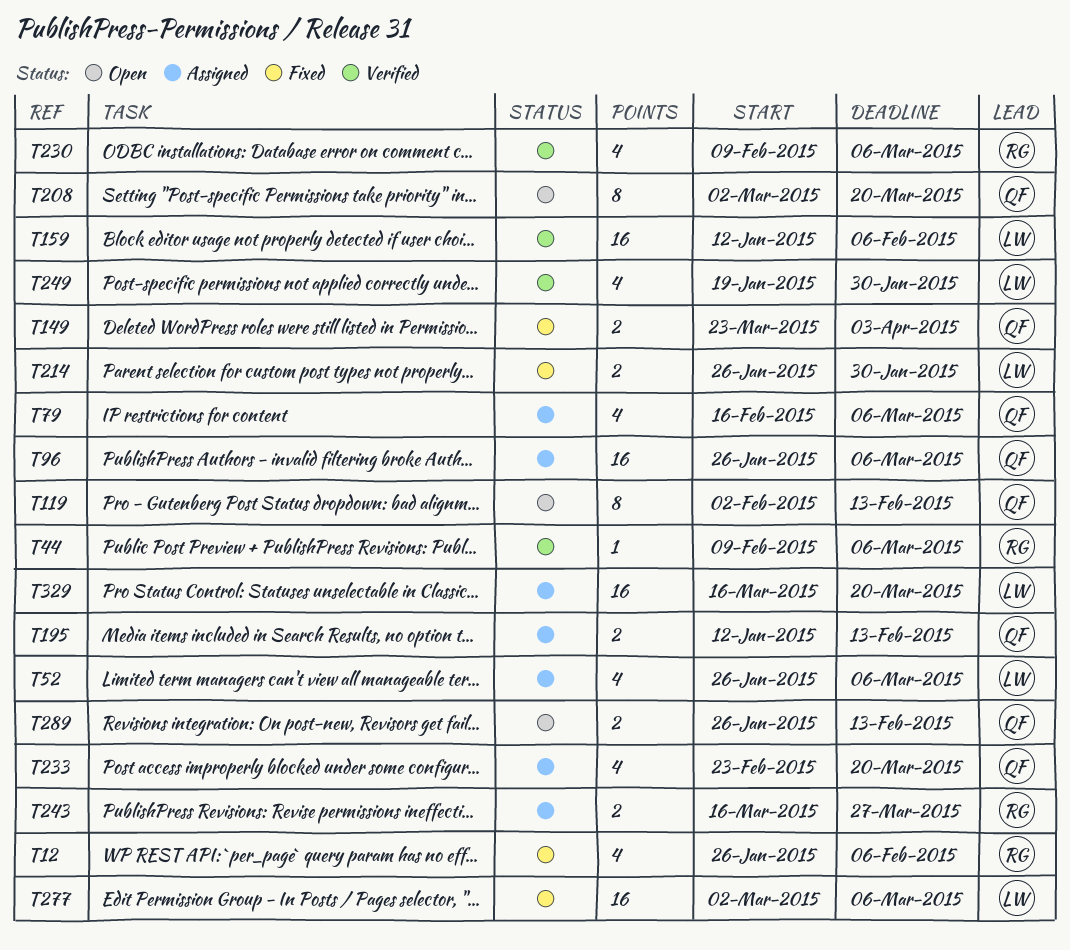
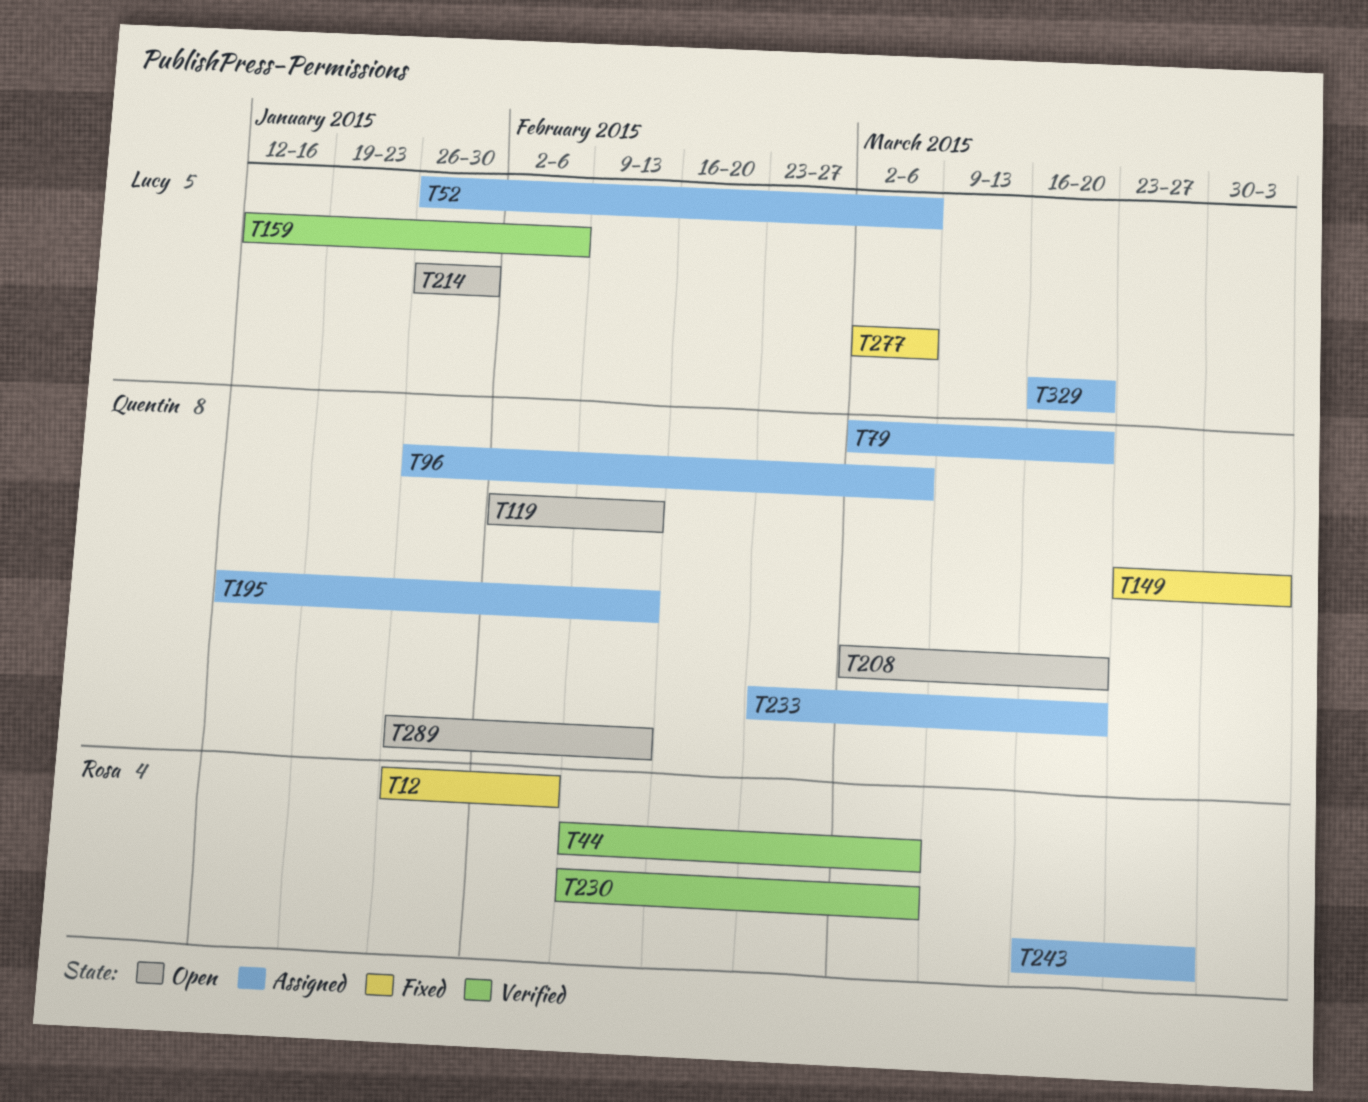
T79, start: Feb 16 -> Mar 2
T79, due: Mar 6 -> Mar 20
T214, status: Fixed -> Open
T249: present -> none

